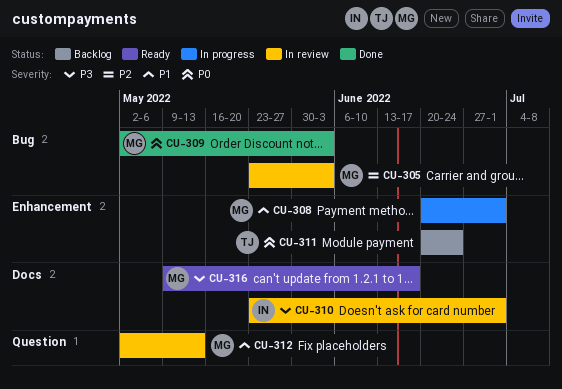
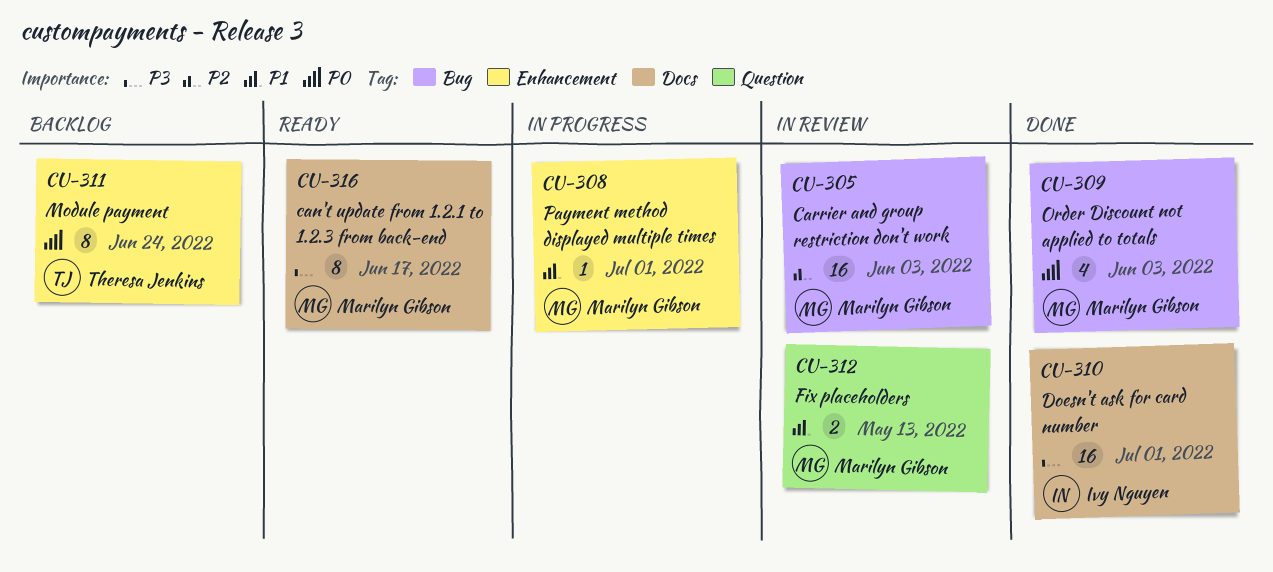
CU-310, status: In review -> Done

